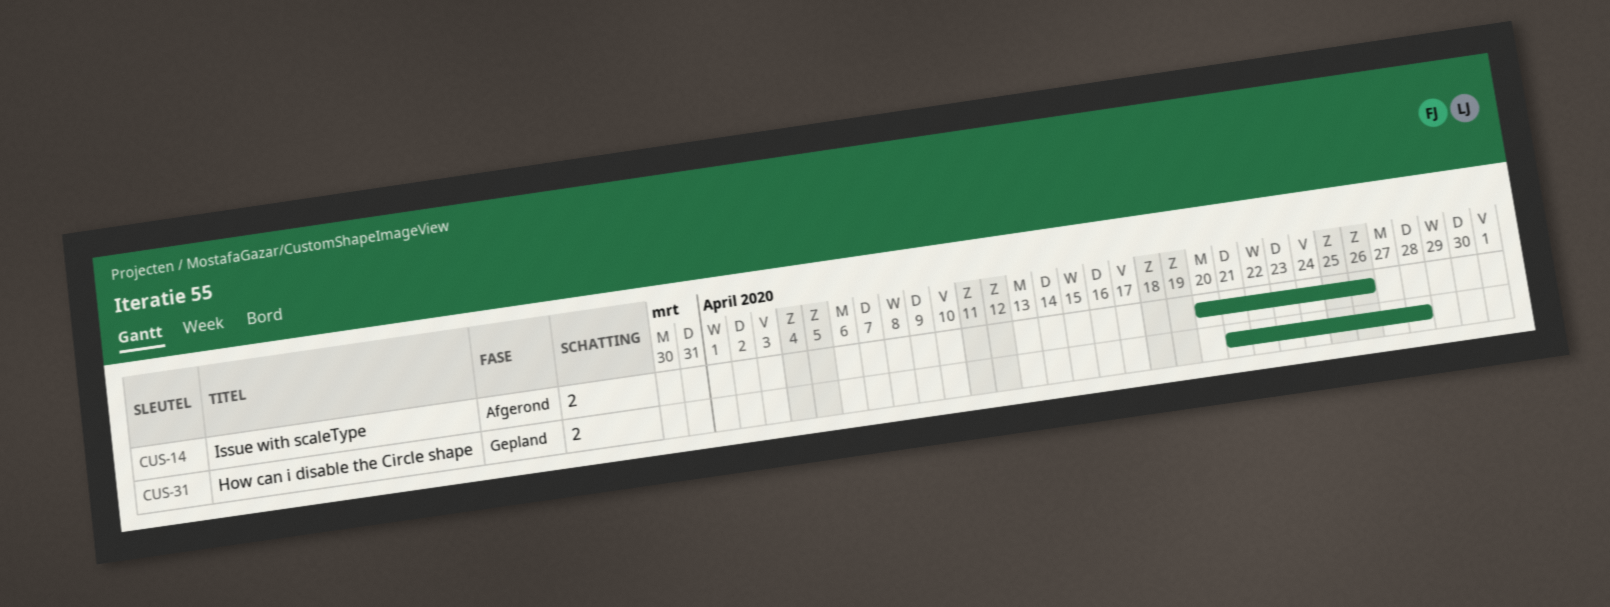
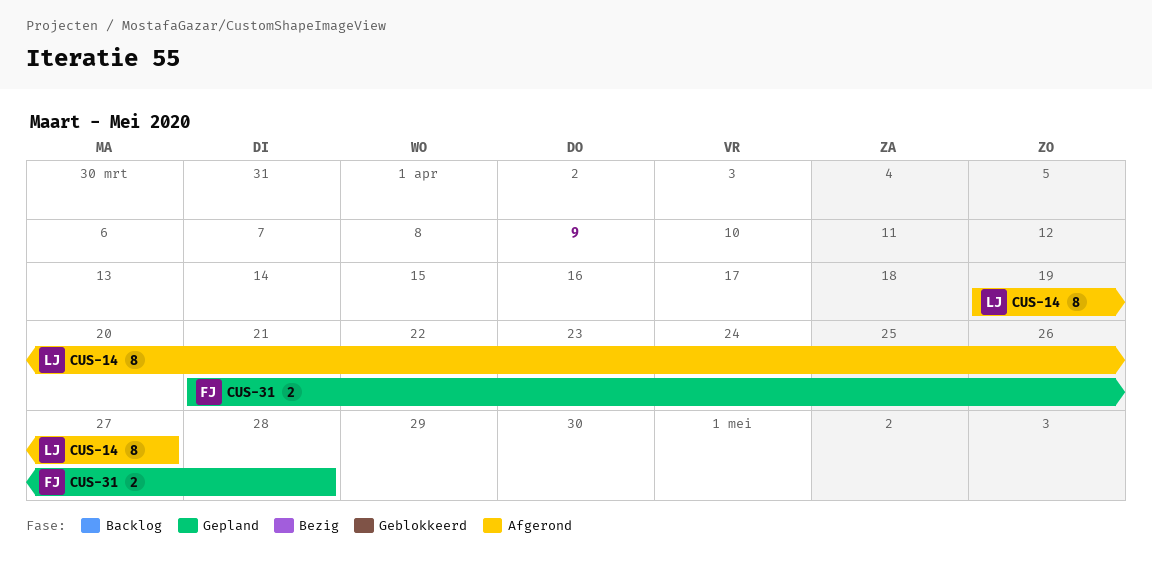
CUS-14, estimate: 2 -> 8
CUS-14, start: Apr 20 -> Apr 19
CUS-14, due: Apr 26 -> Apr 27

